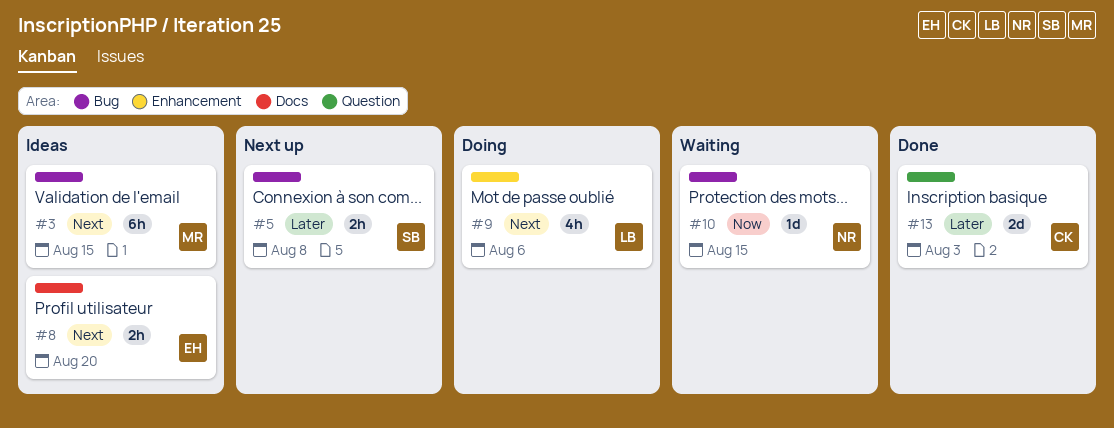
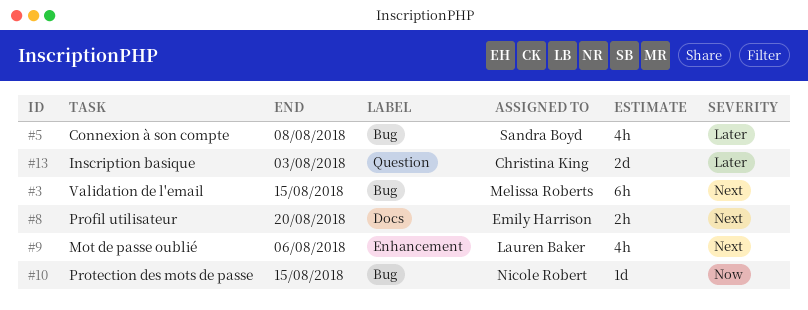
#5, estimate: 2h -> 4h

